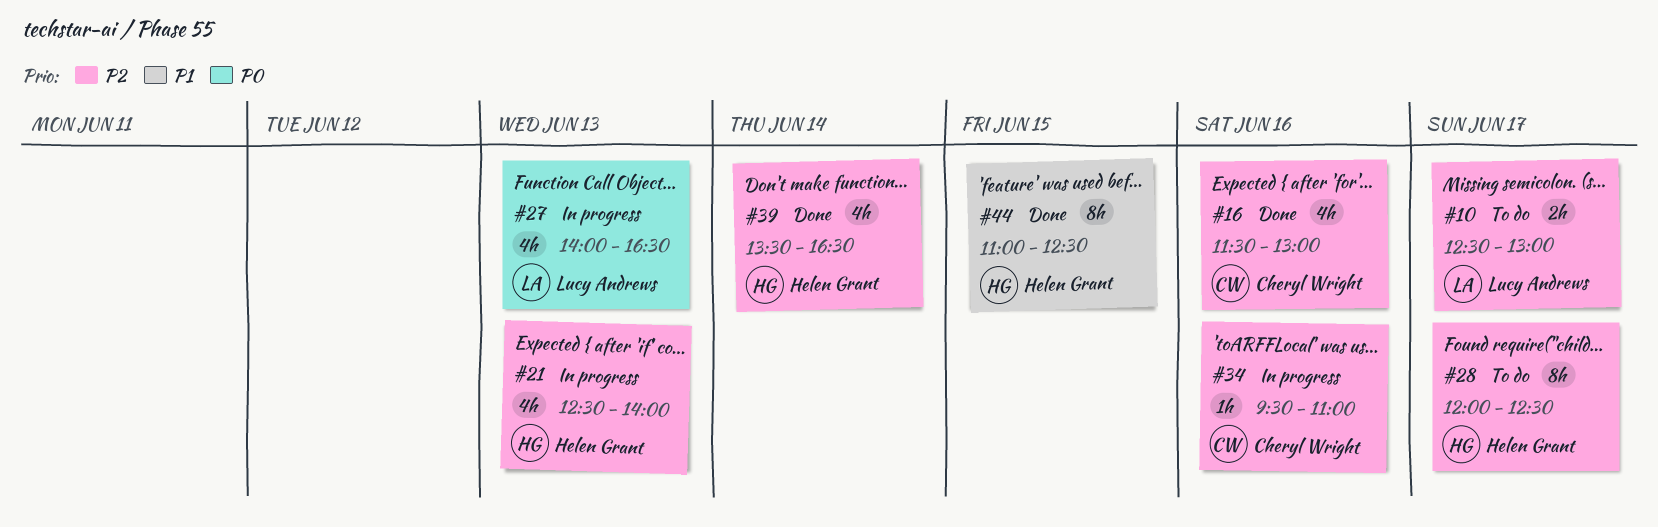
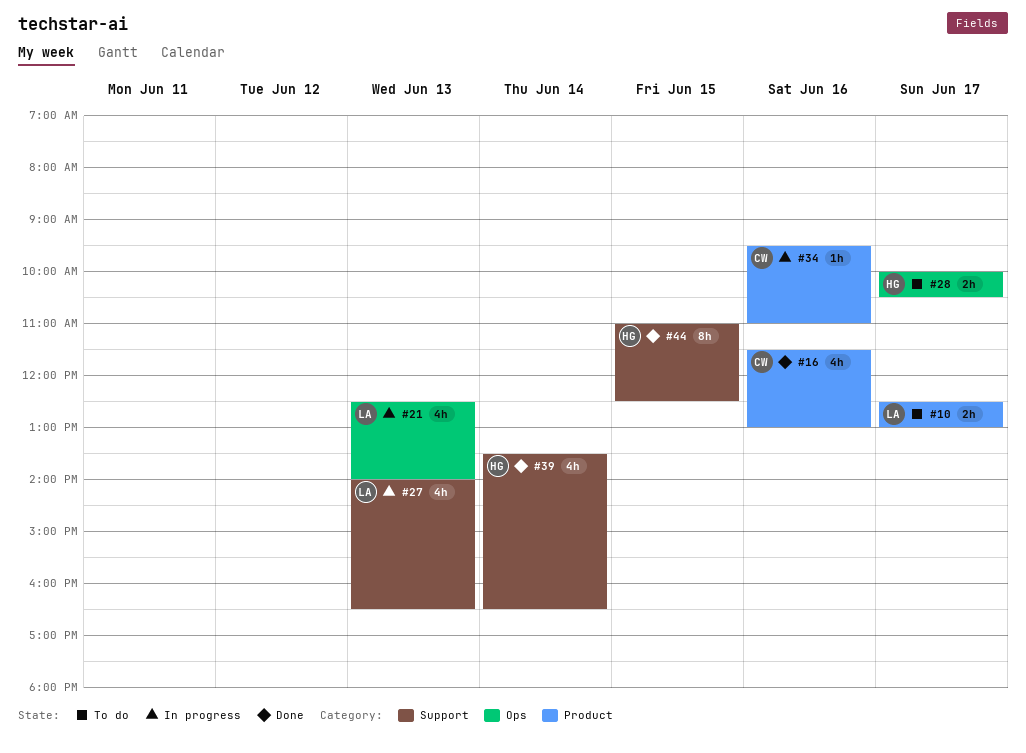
#21, owner: Helen Grant -> Lucy Andrews
#28, estimate: 8h -> 2h
#28, begins: 12:00 -> 10:00
#28, ends: 12:30 -> 10:30

